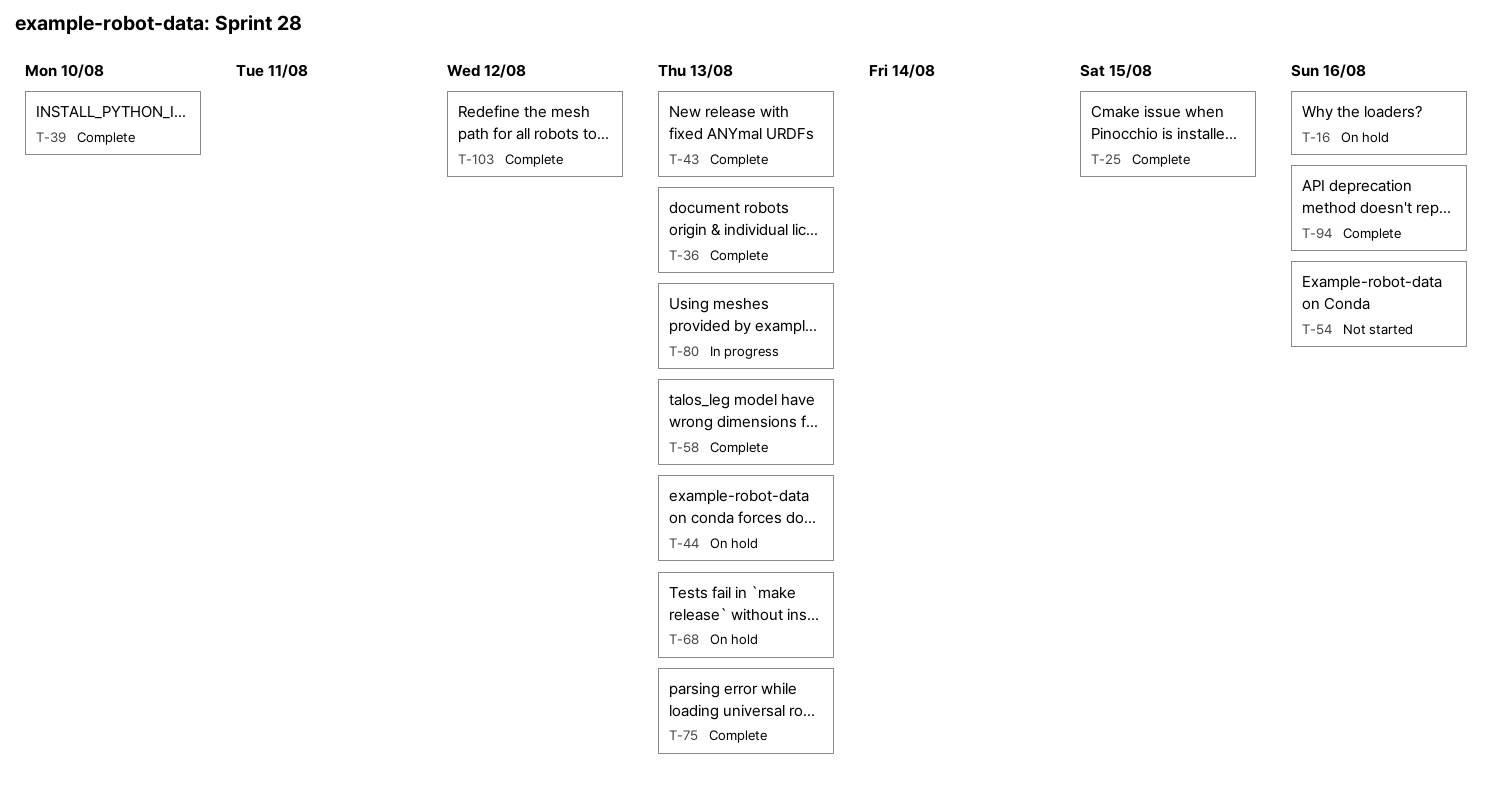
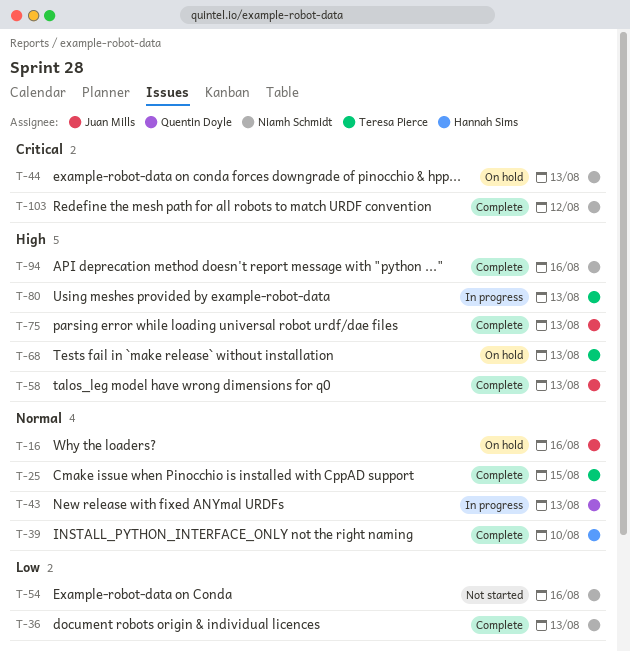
T-43, status: Complete -> In progress

